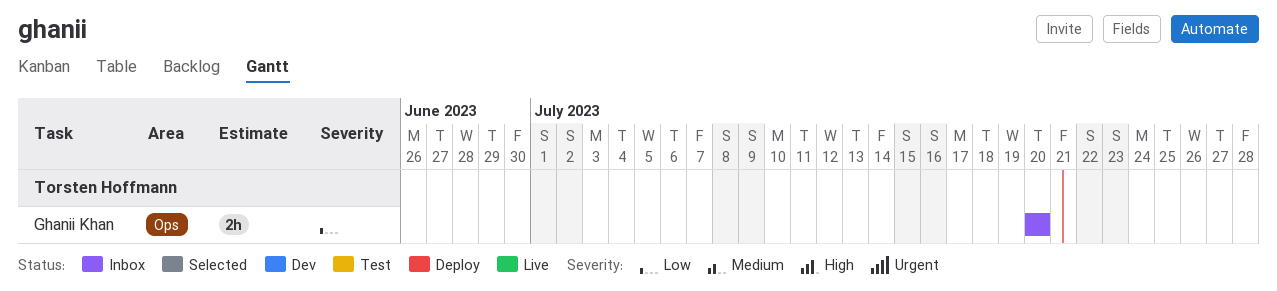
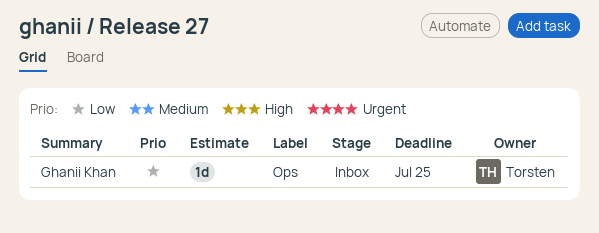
Ghanii Khan, estimate: 2h -> 1d
Ghanii Khan, due: Jul 20 -> Jul 25

